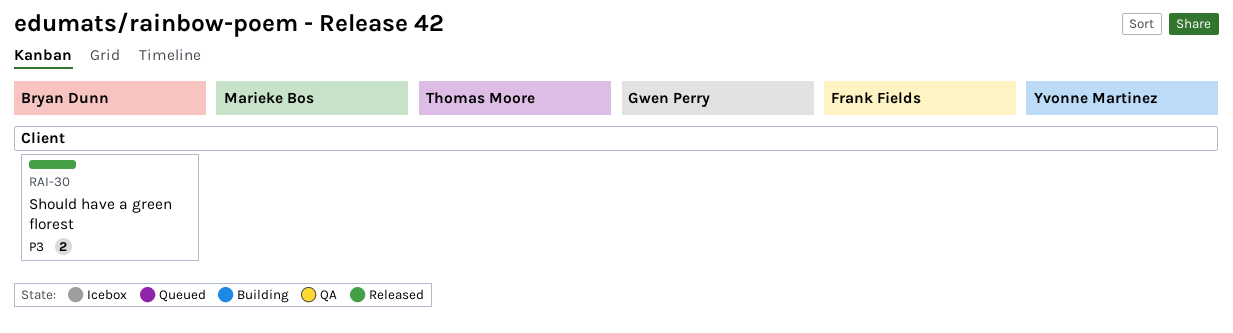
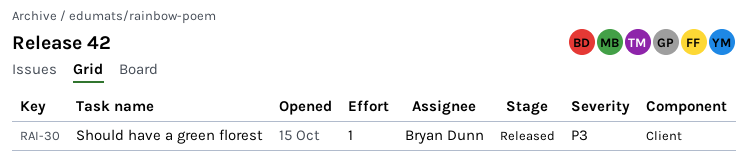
RAI-30, estimate: 2 -> 1

